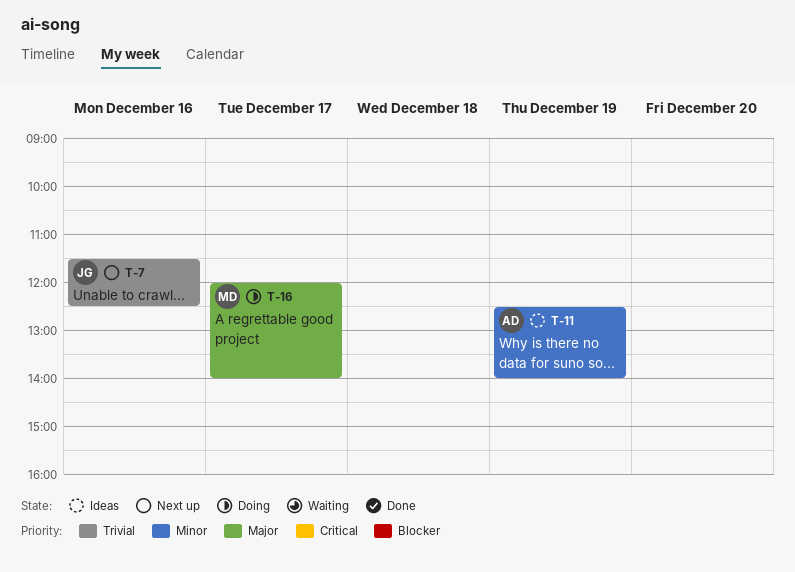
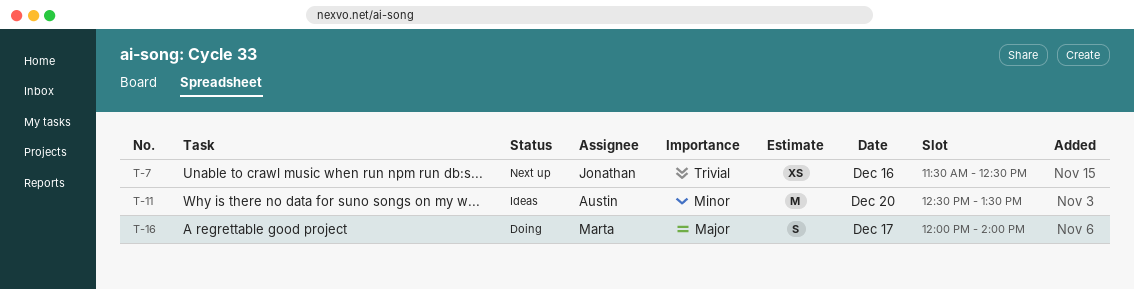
T-11, day: Dec 19 -> Dec 20
T-11, ends: 14:00 -> 13:30

